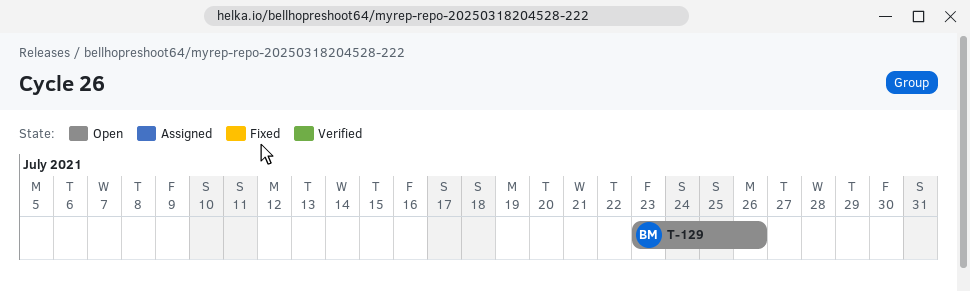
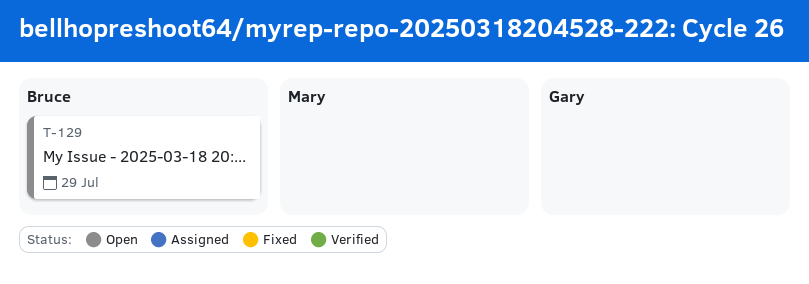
T-129, due: Jul 26 -> Jul 29

